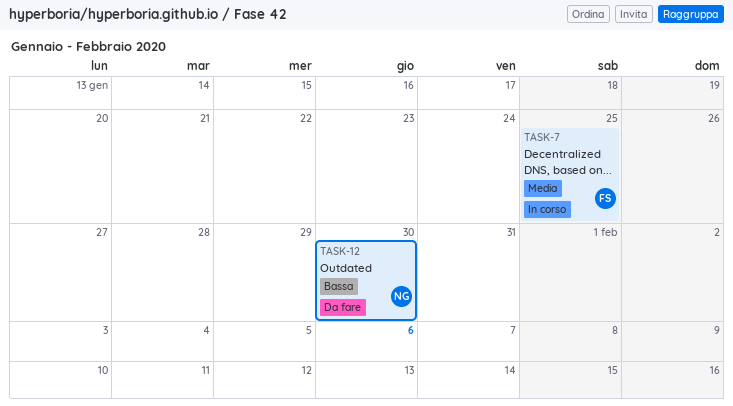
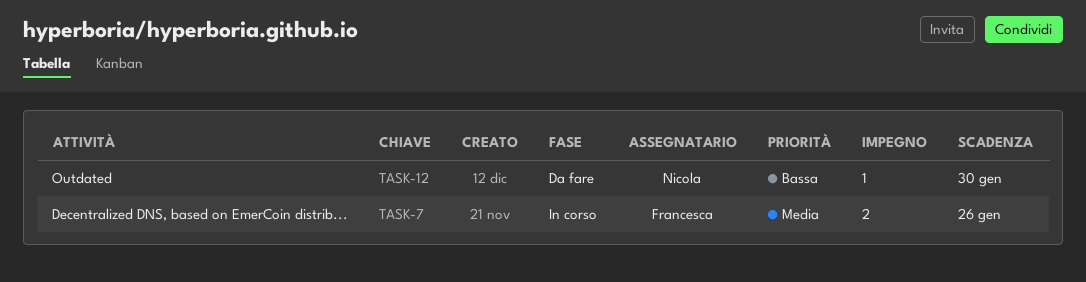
TASK-7, due: Jan 25 -> Jan 26

